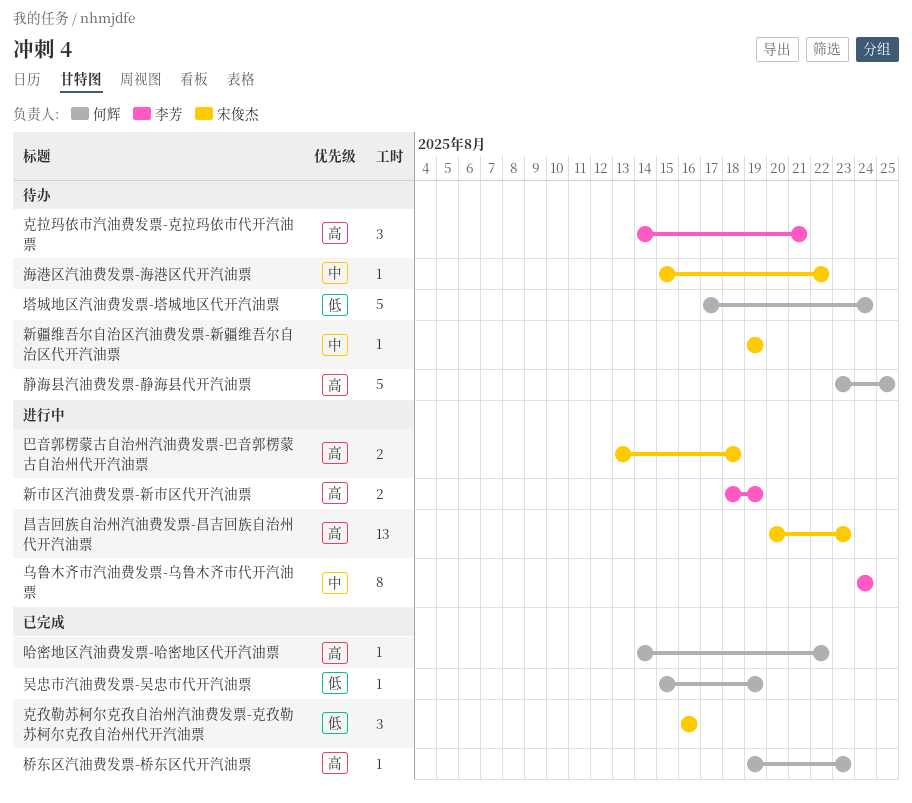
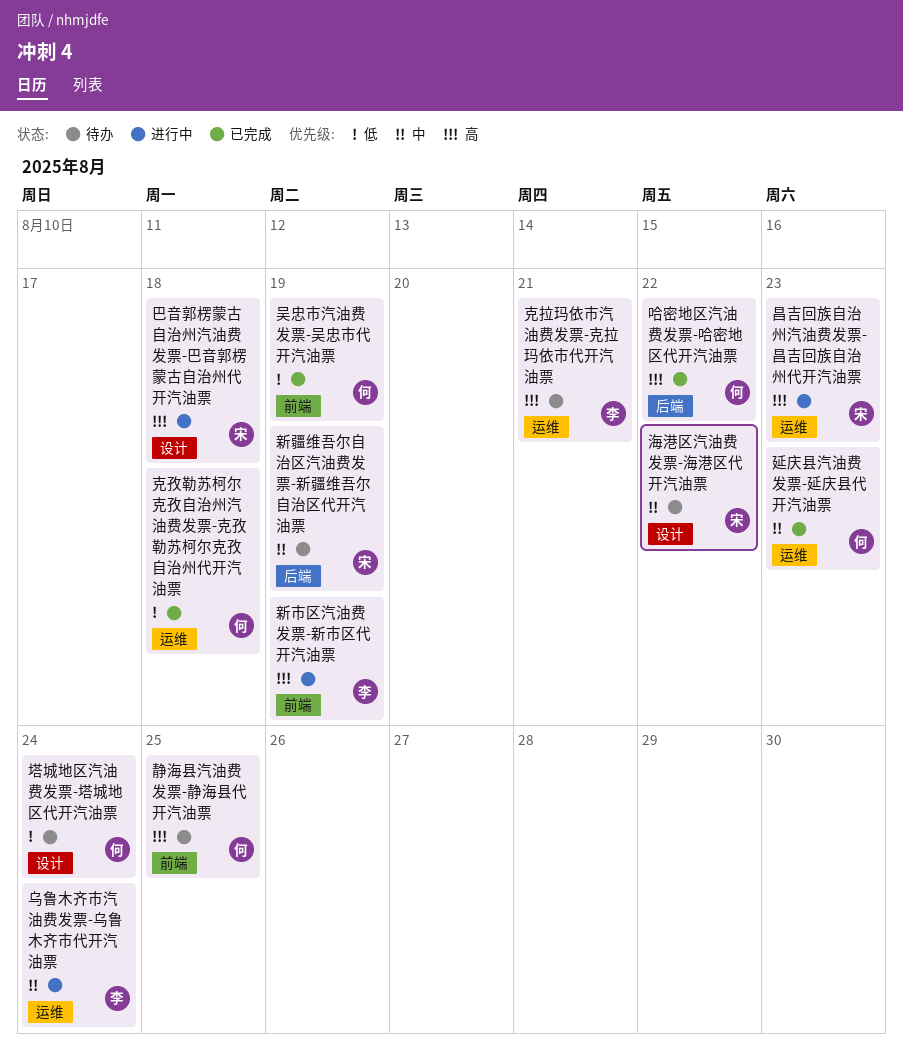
克孜勒苏柯尔克孜自治州汽油费发票-克孜勒苏柯尔克孜自治州代开汽油票, owner: 宋俊杰 -> 何辉
克孜勒苏柯尔克孜自治州汽油费发票-克孜勒苏柯尔克孜自治州代开汽油票, due: Aug 16 -> Aug 18
延庆县汽油费发票-延庆县代开汽油票: none -> present
桥东区汽油费发票-桥东区代开汽油票: present -> none

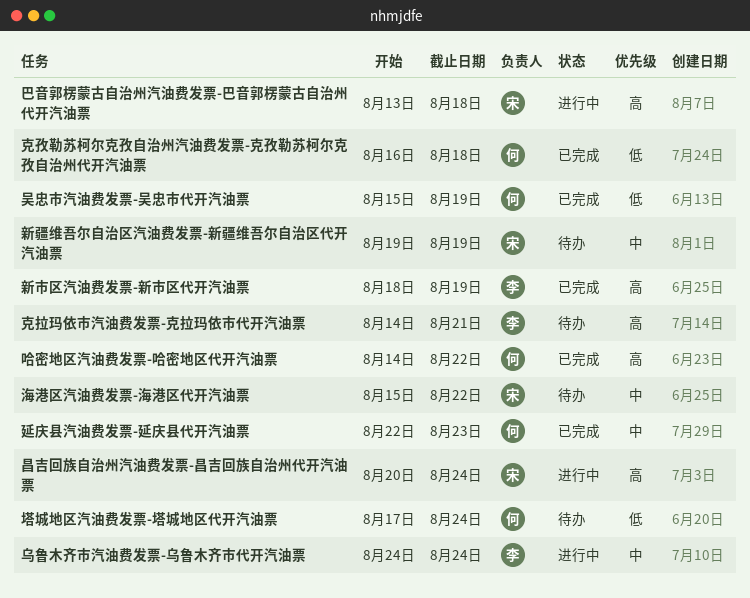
新市区汽油费发票-新市区代开汽油票, status: 进行中 -> 已完成
昌吉回族自治州汽油费发票-昌吉回族自治州代开汽油票, due: Aug 23 -> Aug 24
静海县汽油费发票-静海县代开汽油票: present -> none

